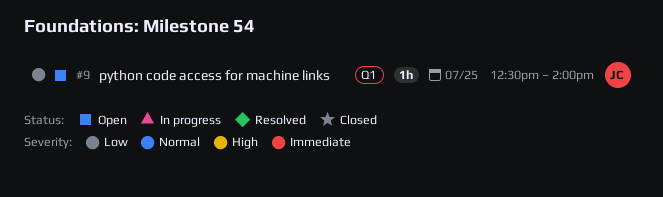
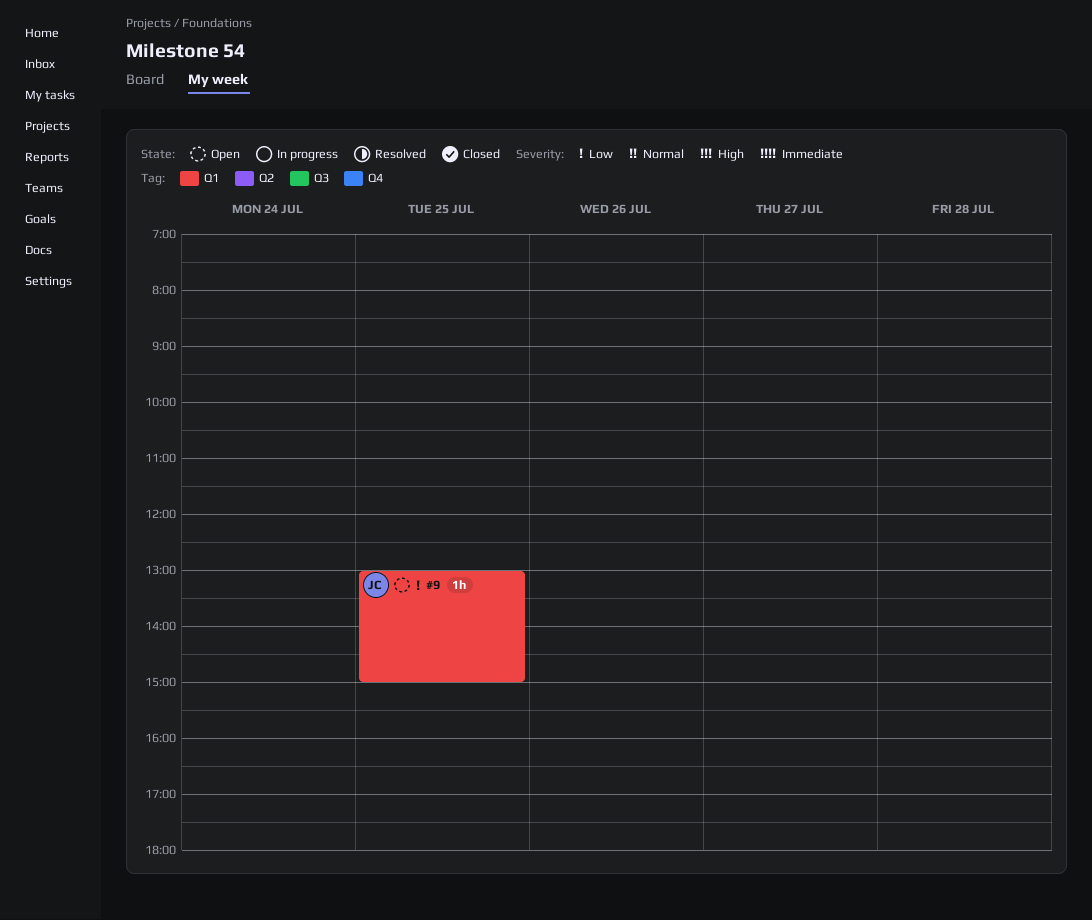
#9, begins: 12:30 -> 13:00
#9, ends: 14:00 -> 15:00

